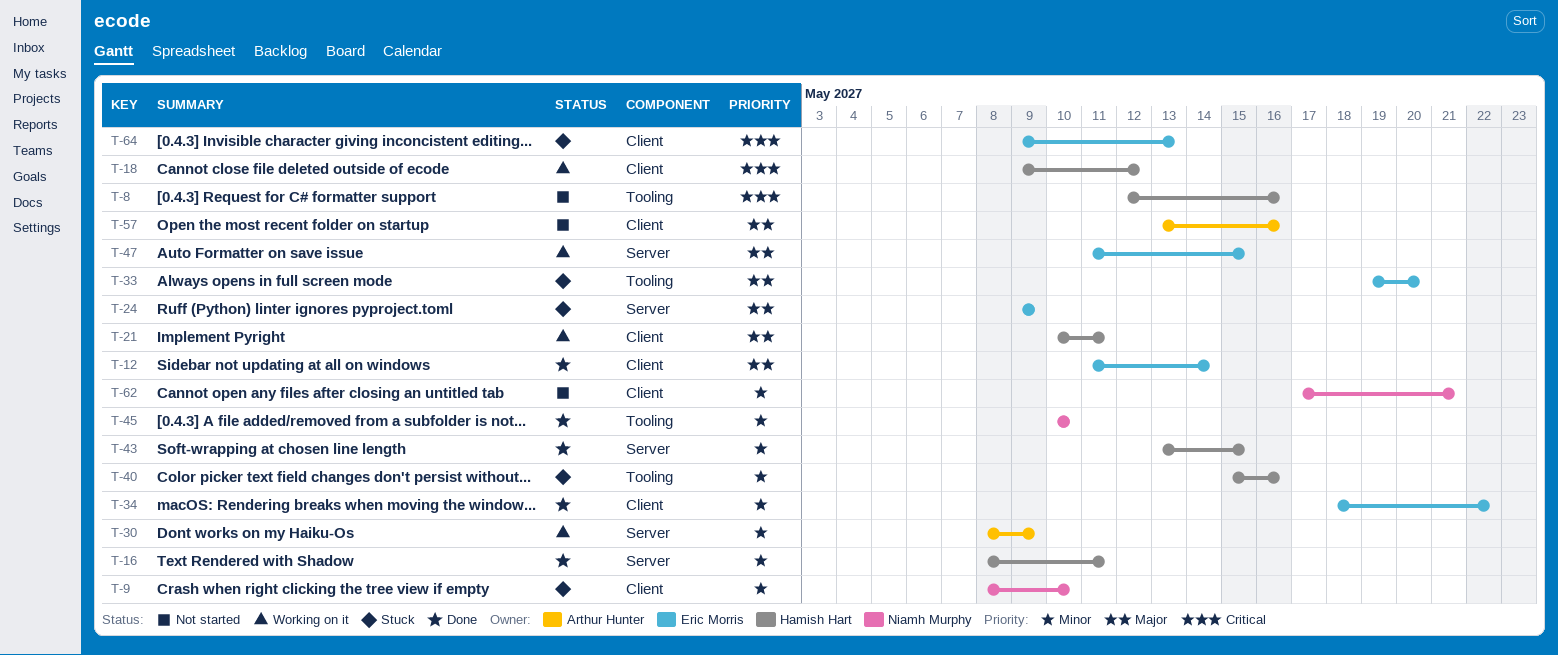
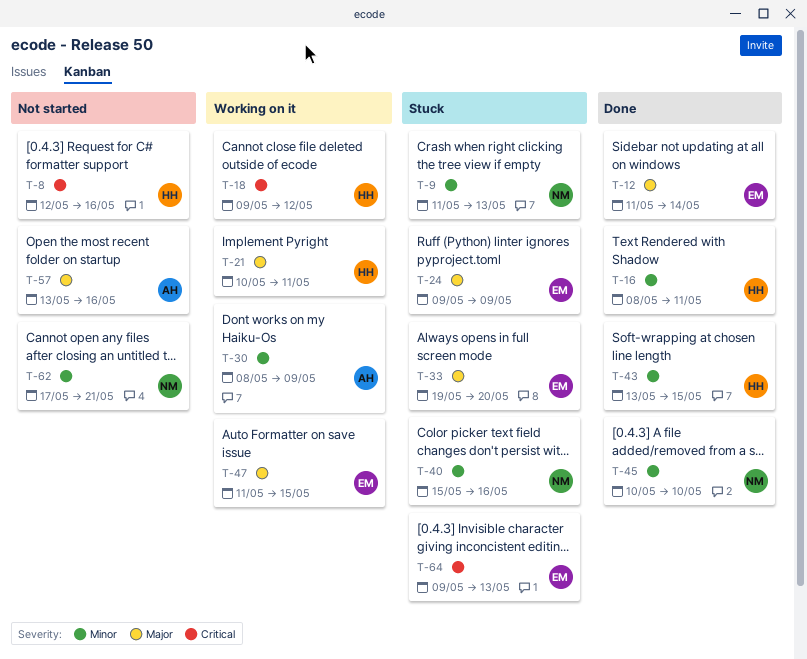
T-9, start: May 8 -> May 11
T-9, due: May 10 -> May 13
T-34: present -> none
T-40, owner: Hamish Hart -> Niamh Murphy

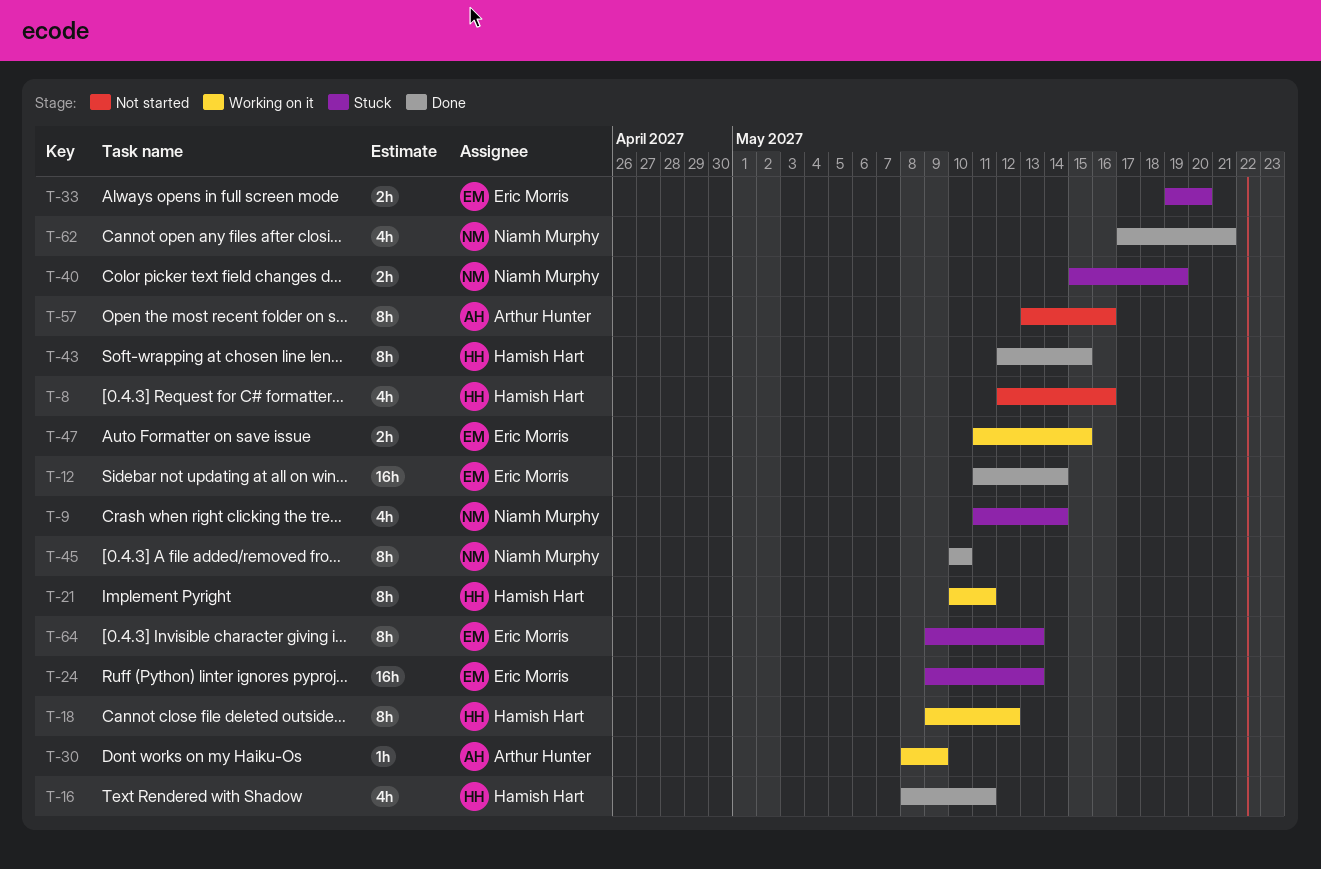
T-9, due: May 13 -> May 14
T-24, due: May 9 -> May 13
T-40, due: May 16 -> May 19
T-43, start: May 13 -> May 12
T-62, status: Not started -> Done

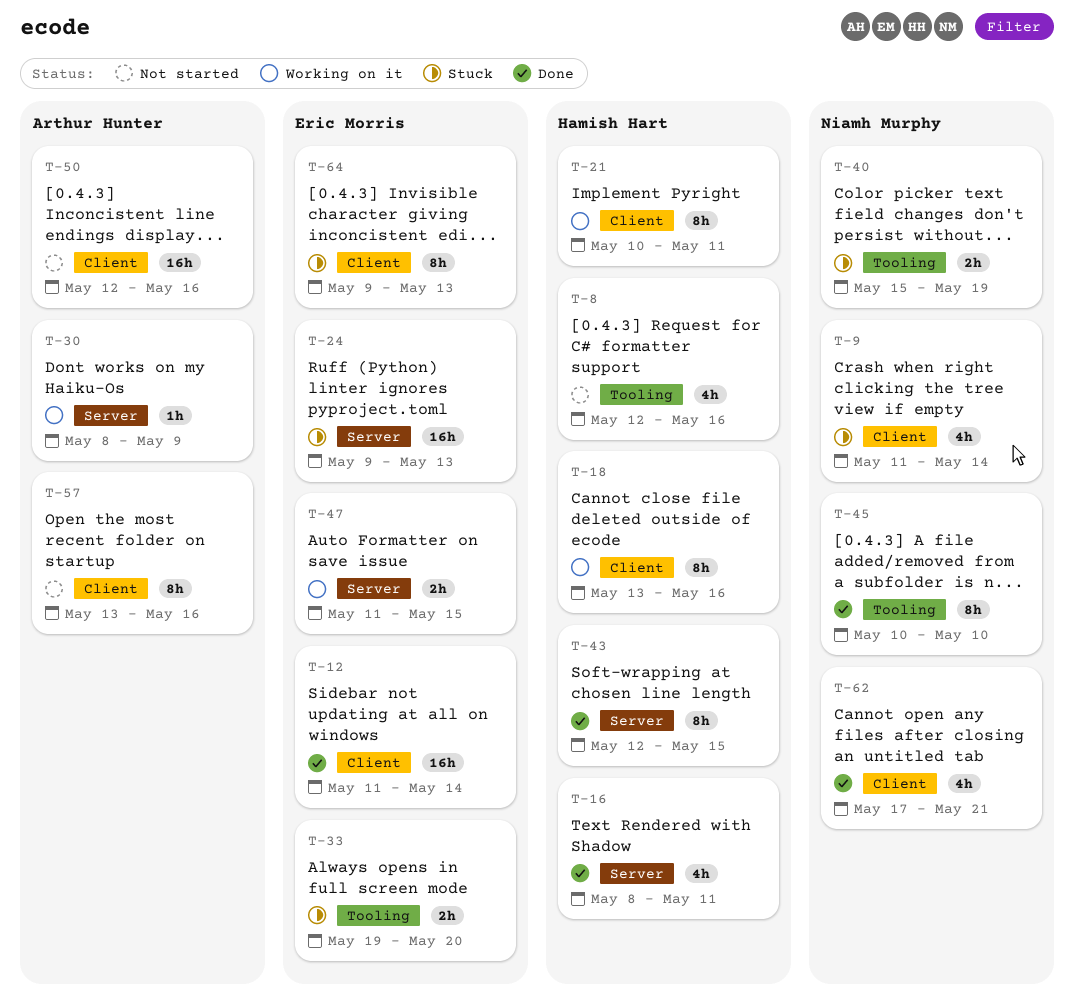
T-18, start: May 9 -> May 13
T-18, due: May 12 -> May 16
T-50: none -> present

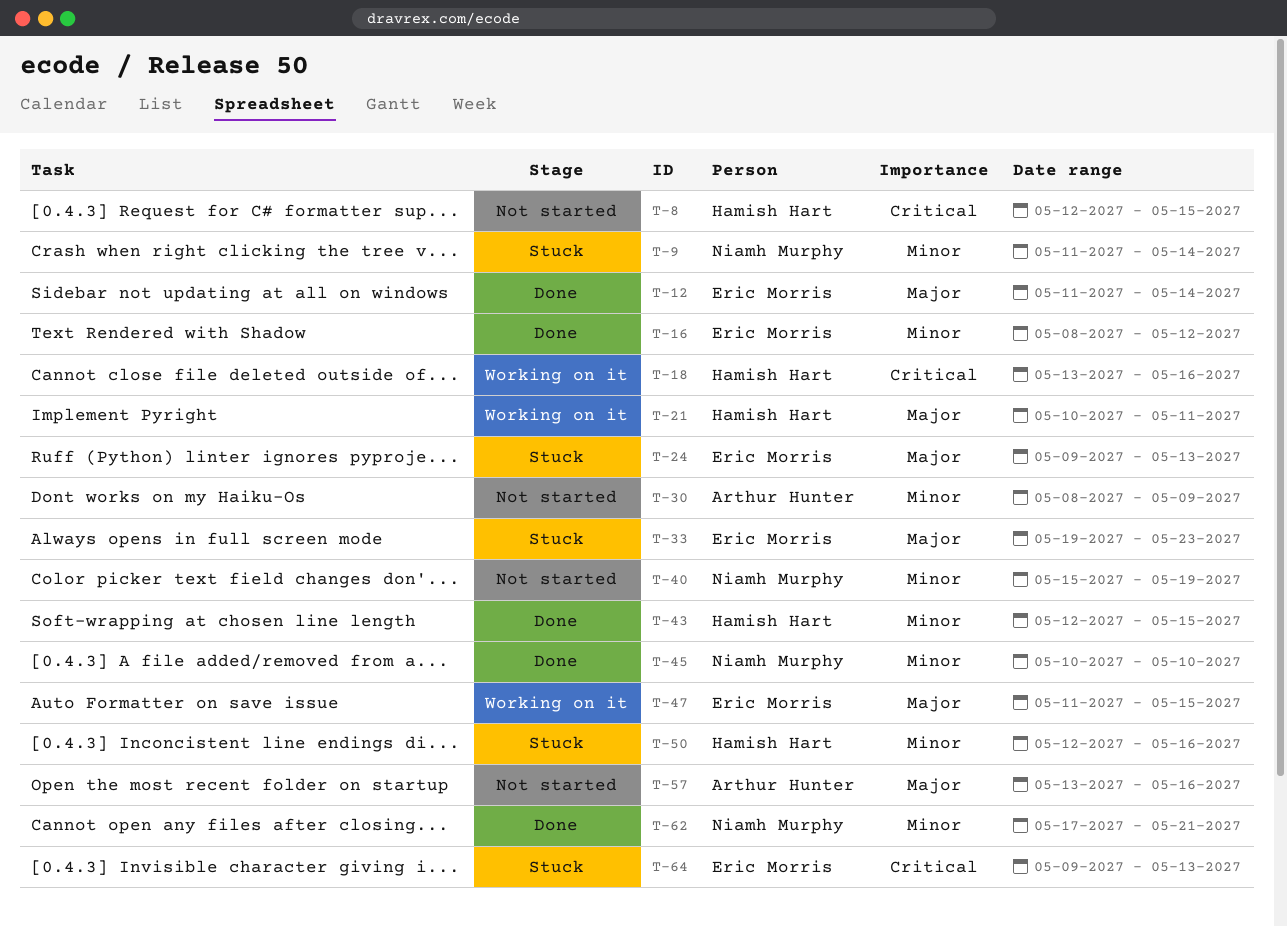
T-8, due: May 16 -> May 15
T-16, owner: Hamish Hart -> Eric Morris
T-16, due: May 11 -> May 12
T-30, status: Working on it -> Not started
T-33, due: May 20 -> May 23
T-40, status: Stuck -> Not started
T-50, status: Not started -> Stuck
T-50, owner: Arthur Hunter -> Hamish Hart

